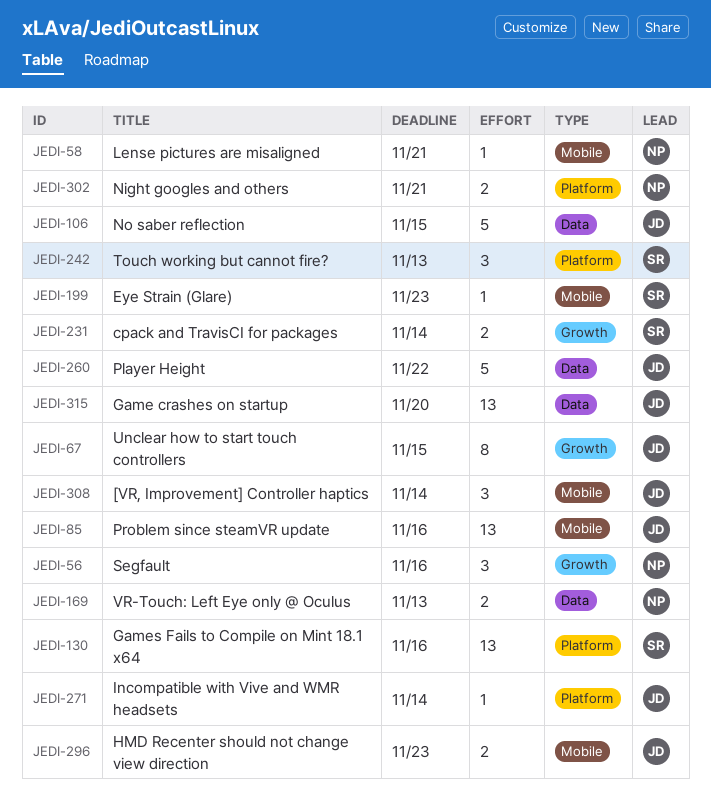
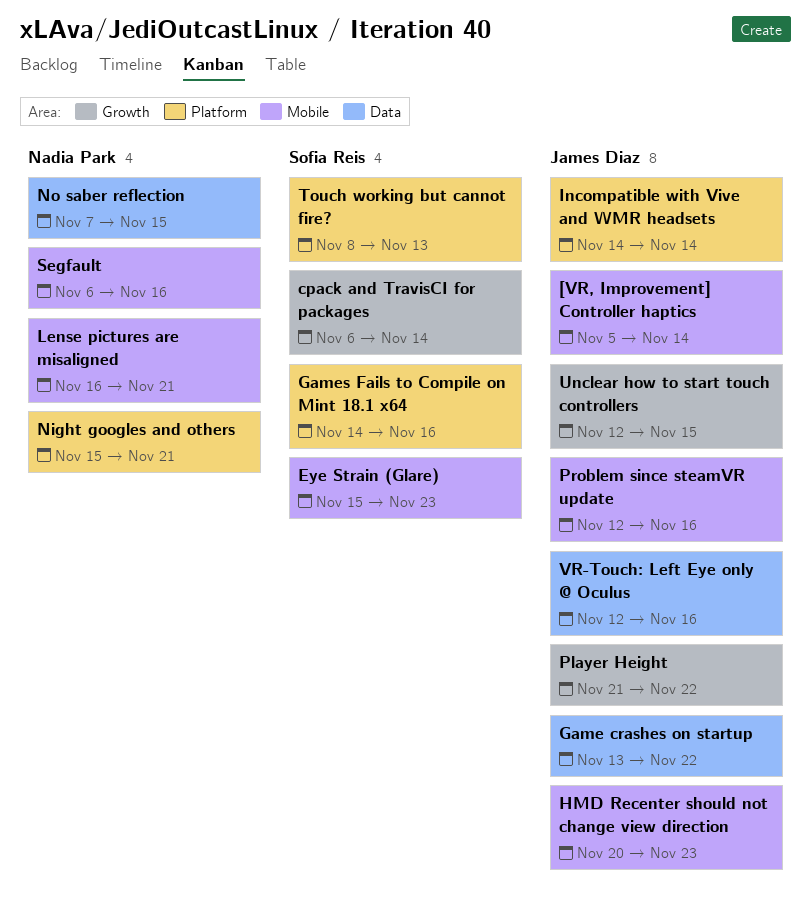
Game crashes on startup, due: Nov 20 -> Nov 22
No saber reflection, owner: James Diaz -> Nadia Park
Player Height, label: Data -> Growth
Segfault, label: Growth -> Mobile
VR-Touch: Left Eye only @ Oculus, owner: Nadia Park -> James Diaz
VR-Touch: Left Eye only @ Oculus, due: Nov 13 -> Nov 16

